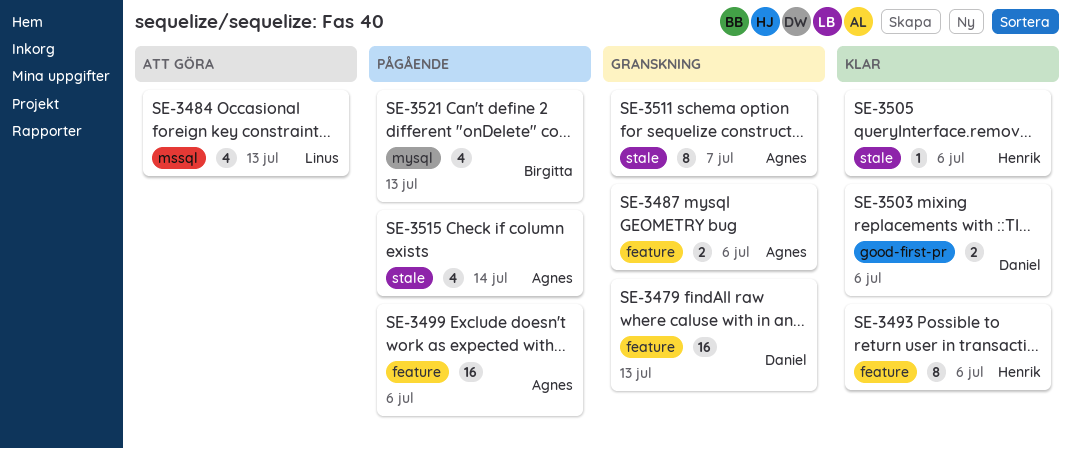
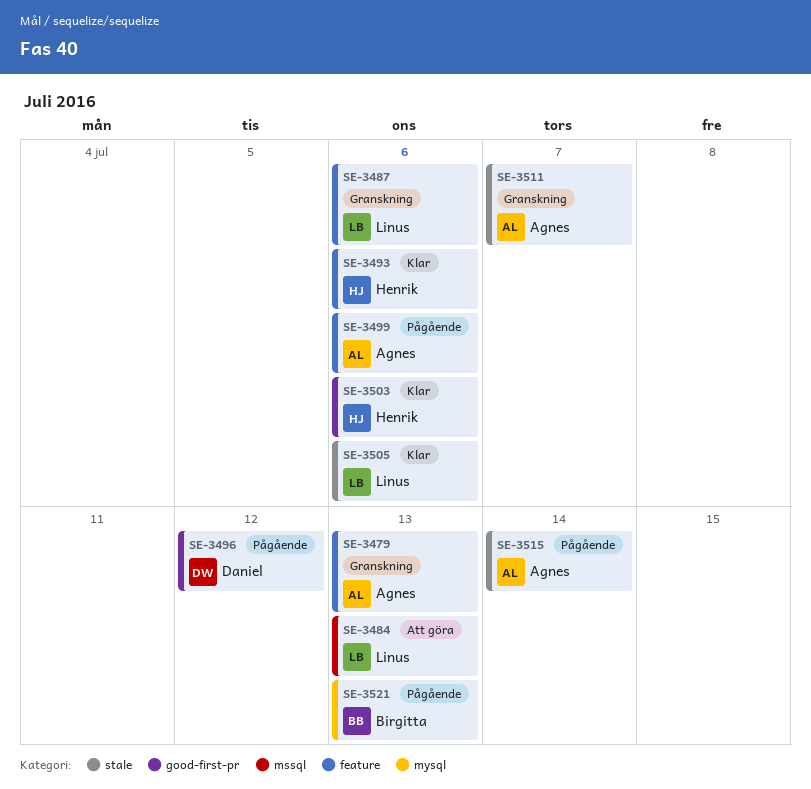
SE-3479, owner: Daniel -> Agnes
SE-3487, owner: Agnes -> Linus
SE-3496: none -> present
SE-3503, owner: Daniel -> Henrik
SE-3505, owner: Henrik -> Linus

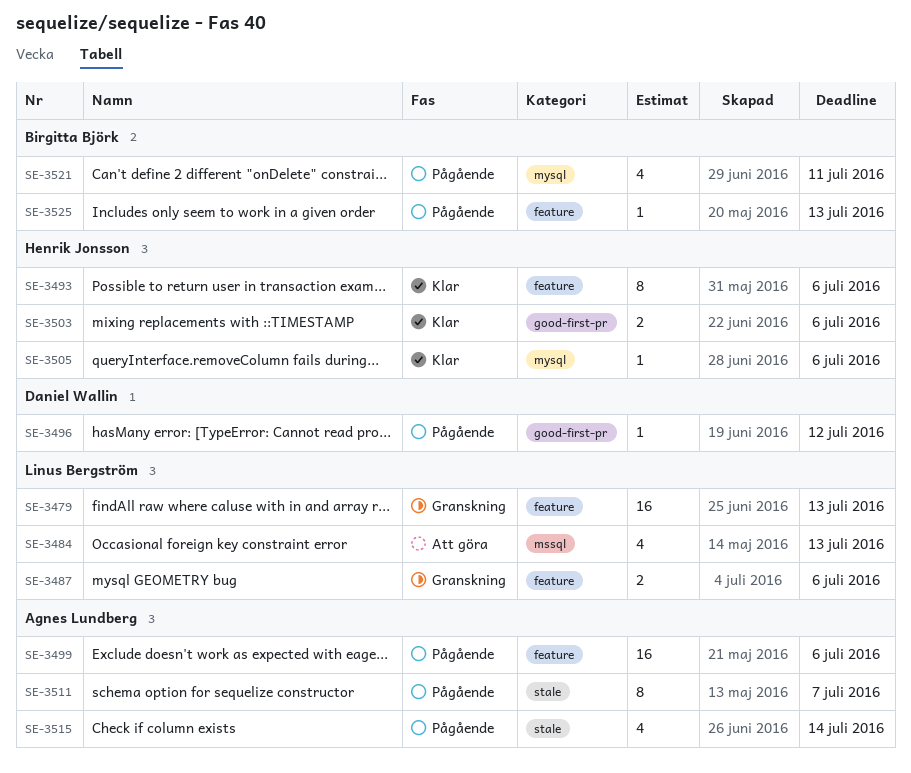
SE-3479, owner: Agnes Lundberg -> Linus Bergström
SE-3505, owner: Linus Bergström -> Henrik Jonsson
SE-3505, label: stale -> mysql
SE-3511, status: Granskning -> Pågående
SE-3521, due: Jul 13 -> Jul 11
SE-3525: none -> present

